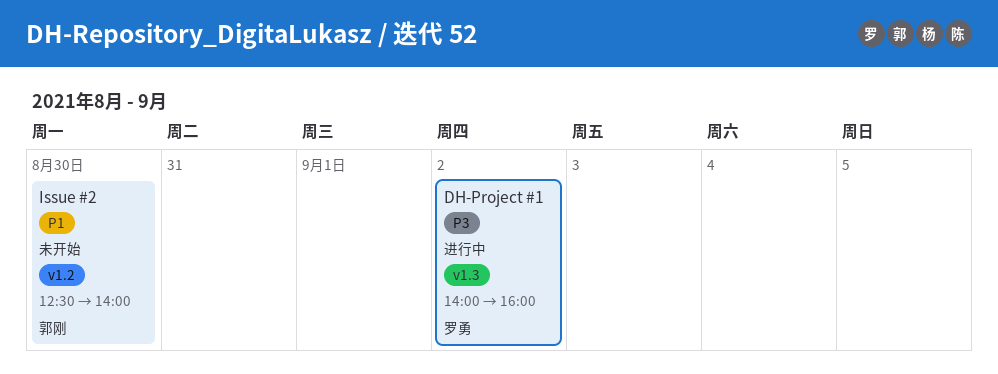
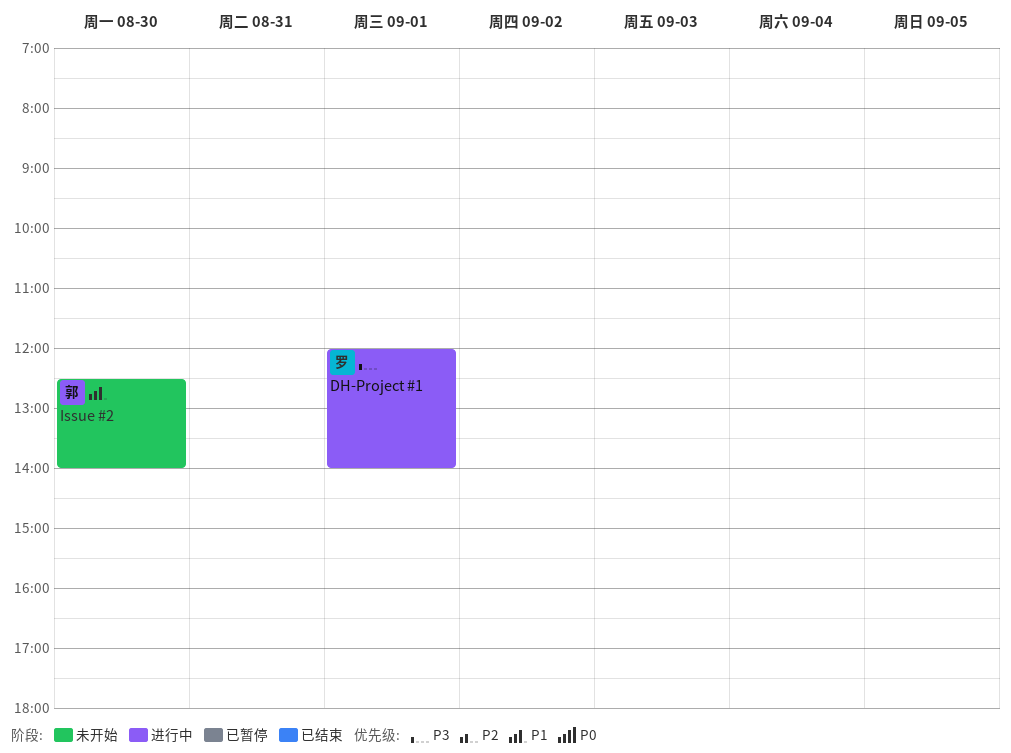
DH-Project #1, day: Sep 2 -> Sep 1
DH-Project #1, begins: 14:00 -> 12:00
DH-Project #1, ends: 16:00 -> 14:00

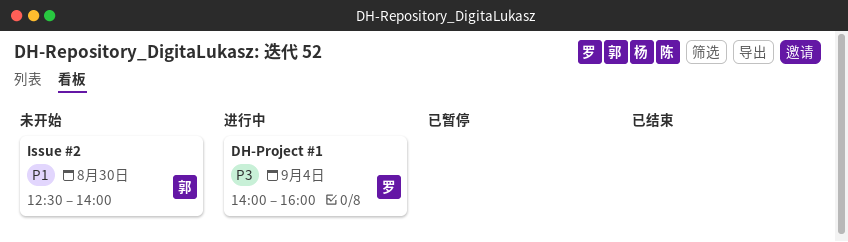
DH-Project #1, day: Sep 1 -> Sep 4
DH-Project #1, begins: 12:00 -> 14:00
DH-Project #1, ends: 14:00 -> 16:00

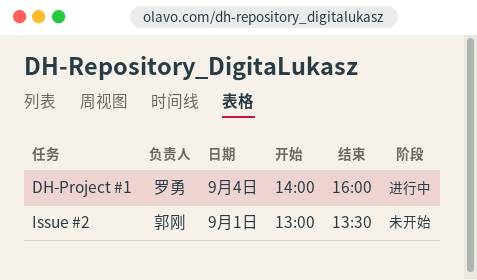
Issue #2, day: Aug 30 -> Sep 1
Issue #2, begins: 12:30 -> 13:00
Issue #2, ends: 14:00 -> 13:30

